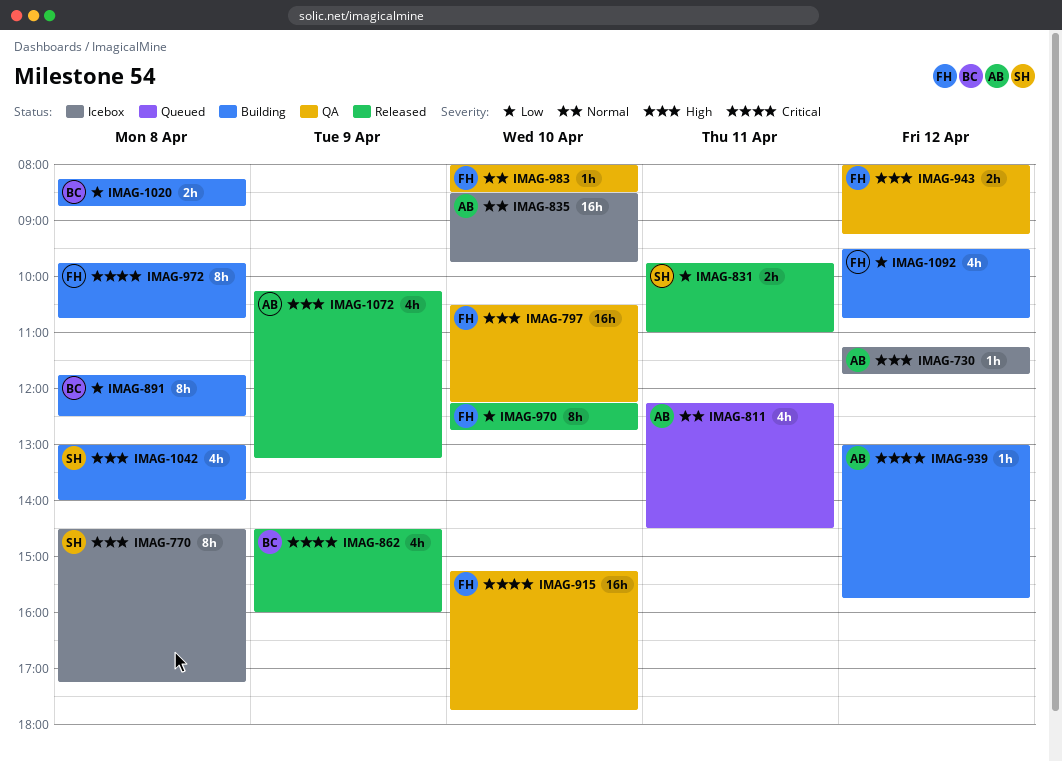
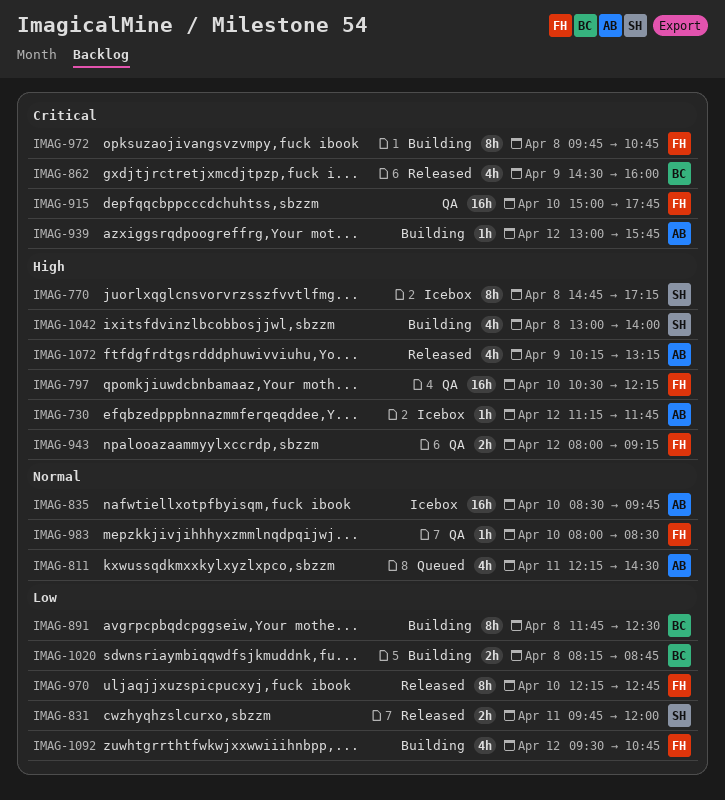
IMAG-770, begins: 14:30 -> 14:45
IMAG-831, ends: 11:00 -> 12:00
IMAG-915, begins: 15:15 -> 15:00

